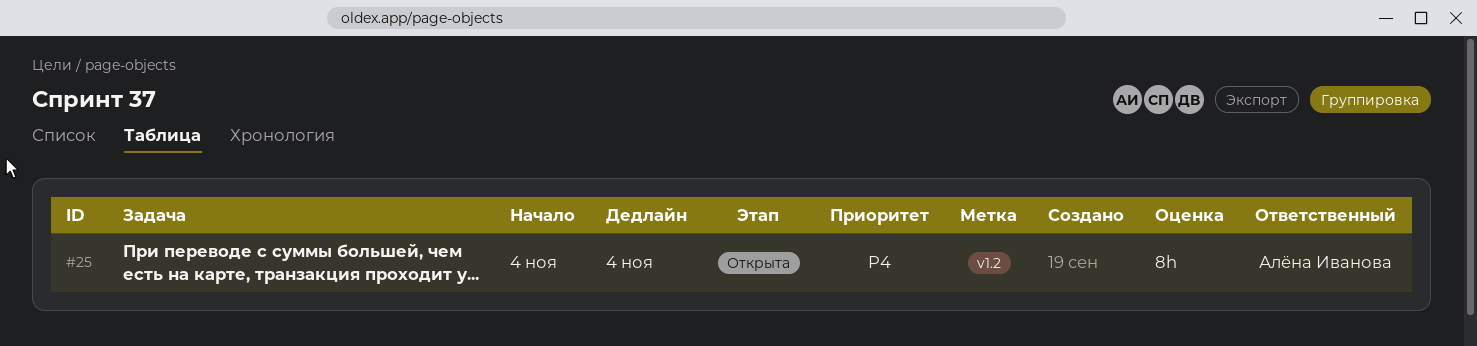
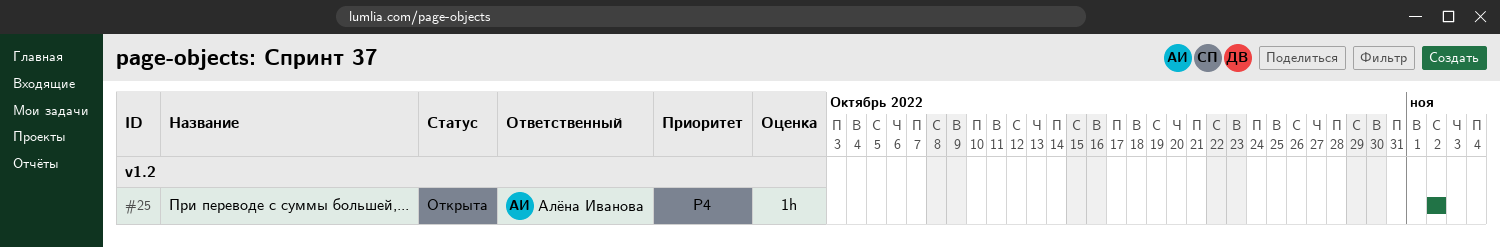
#25, estimate: 8h -> 1h
#25, start: Nov 4 -> Nov 2
#25, due: Nov 4 -> Nov 2

